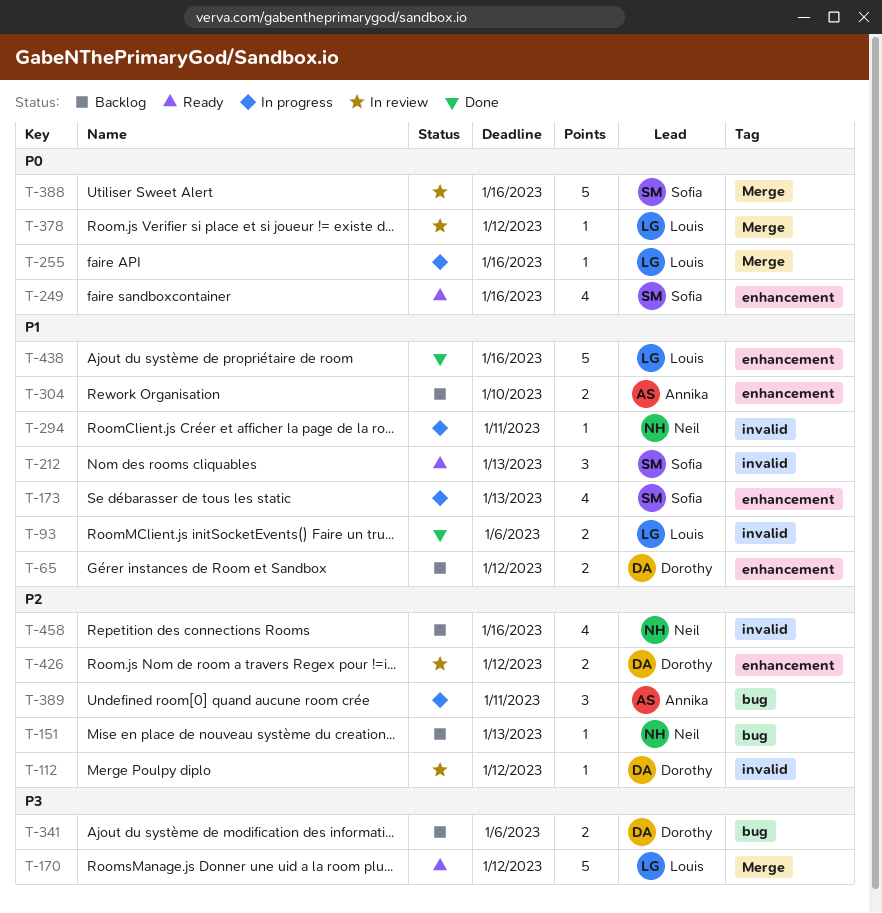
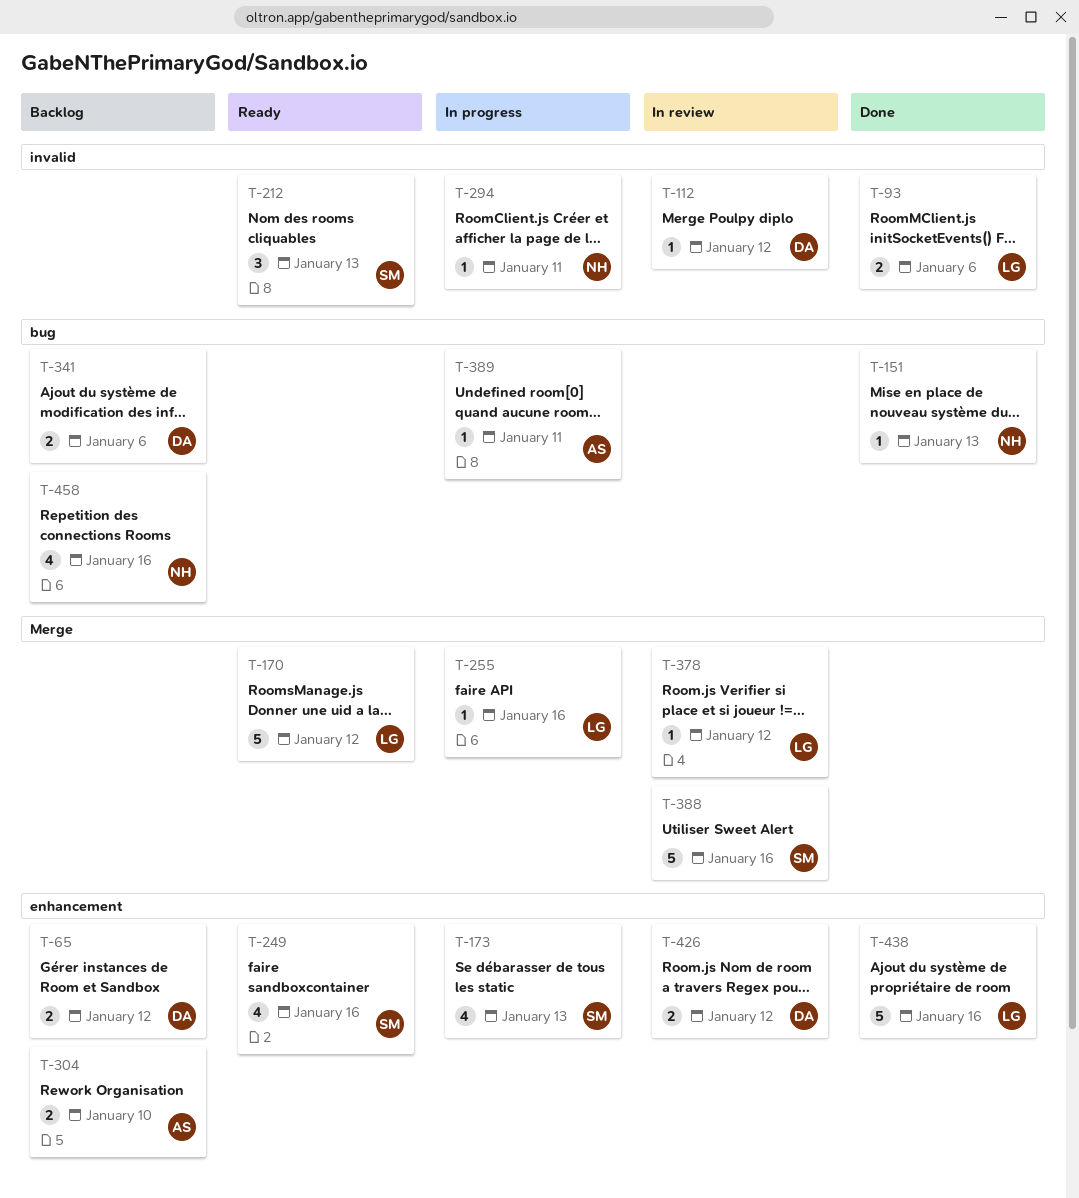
T-151, status: Backlog -> Done
T-389, estimate: 3 -> 1
T-458, label: invalid -> bug

